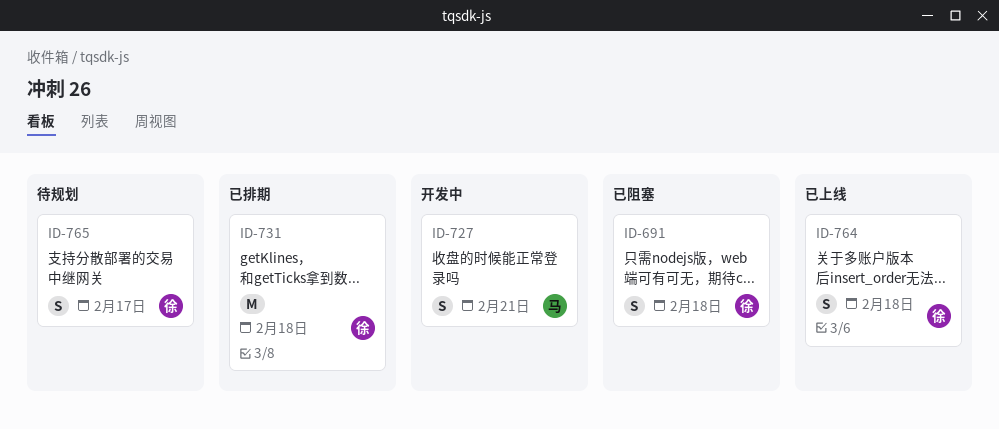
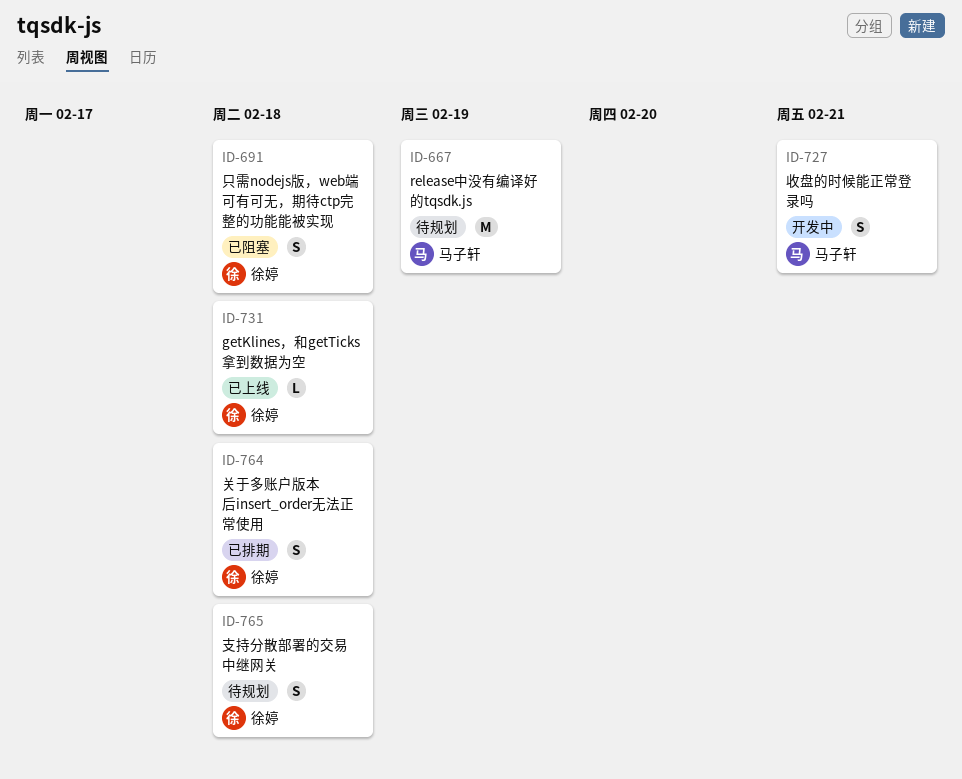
ID-667: none -> present
ID-731, status: 已排期 -> 已上线
ID-731, estimate: M -> L
ID-764, status: 已上线 -> 已排期
ID-765, due: Feb 17 -> Feb 18

